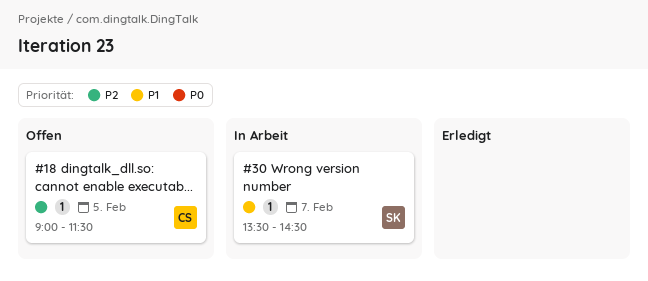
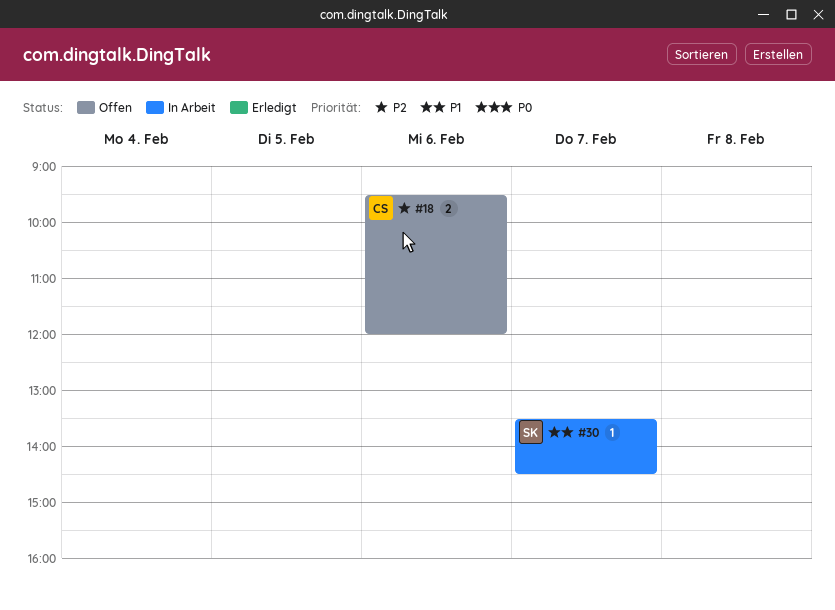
#18, estimate: 1 -> 2
#18, day: Feb 5 -> Feb 6
#18, begins: 09:00 -> 09:30
#18, ends: 11:30 -> 12:00

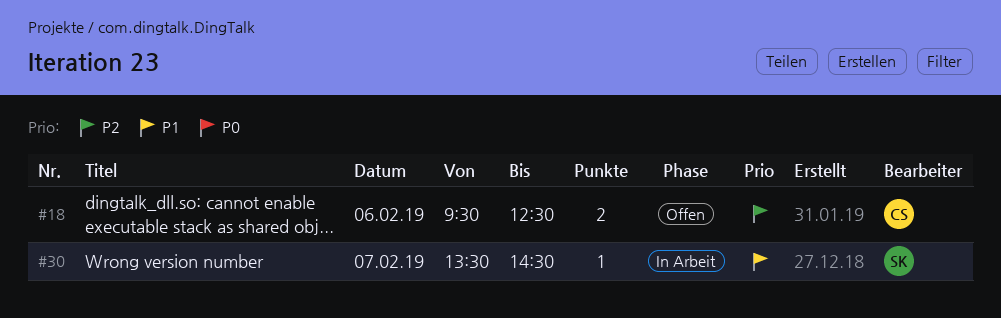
#18, ends: 12:00 -> 12:30

